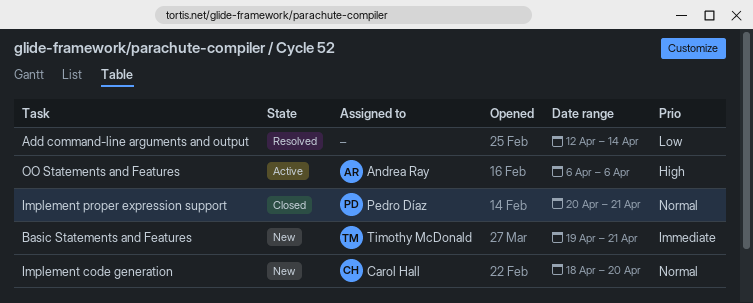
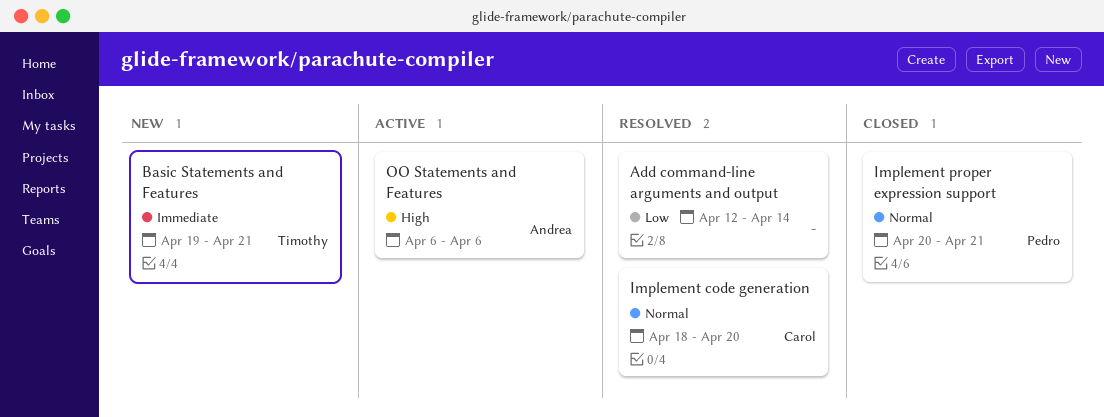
Implement code generation, status: New -> Resolved

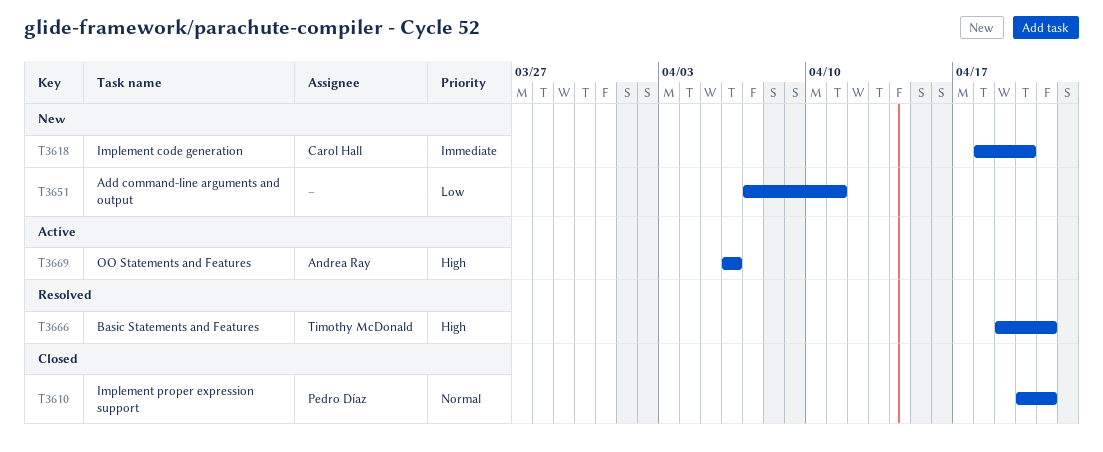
Add command-line arguments and output, status: Resolved -> New
Add command-line arguments and output, start: Apr 12 -> Apr 7
Add command-line arguments and output, due: Apr 14 -> Apr 11
Basic Statements and Features, status: New -> Resolved
Basic Statements and Features, priority: Immediate -> High
Implement code generation, status: Resolved -> New
Implement code generation, priority: Normal -> Immediate

